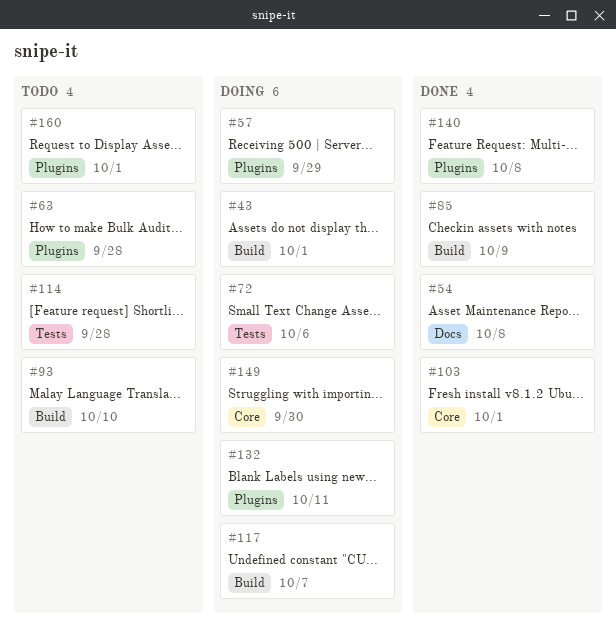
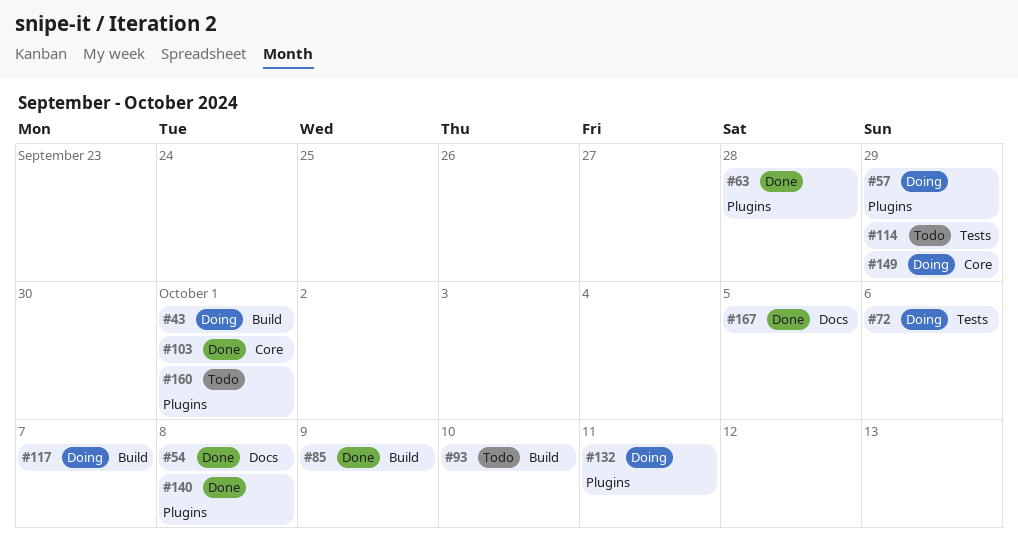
#63, status: Todo -> Done
#114, due: Sep 28 -> Sep 29
#149, due: Sep 30 -> Sep 29
#167: none -> present

